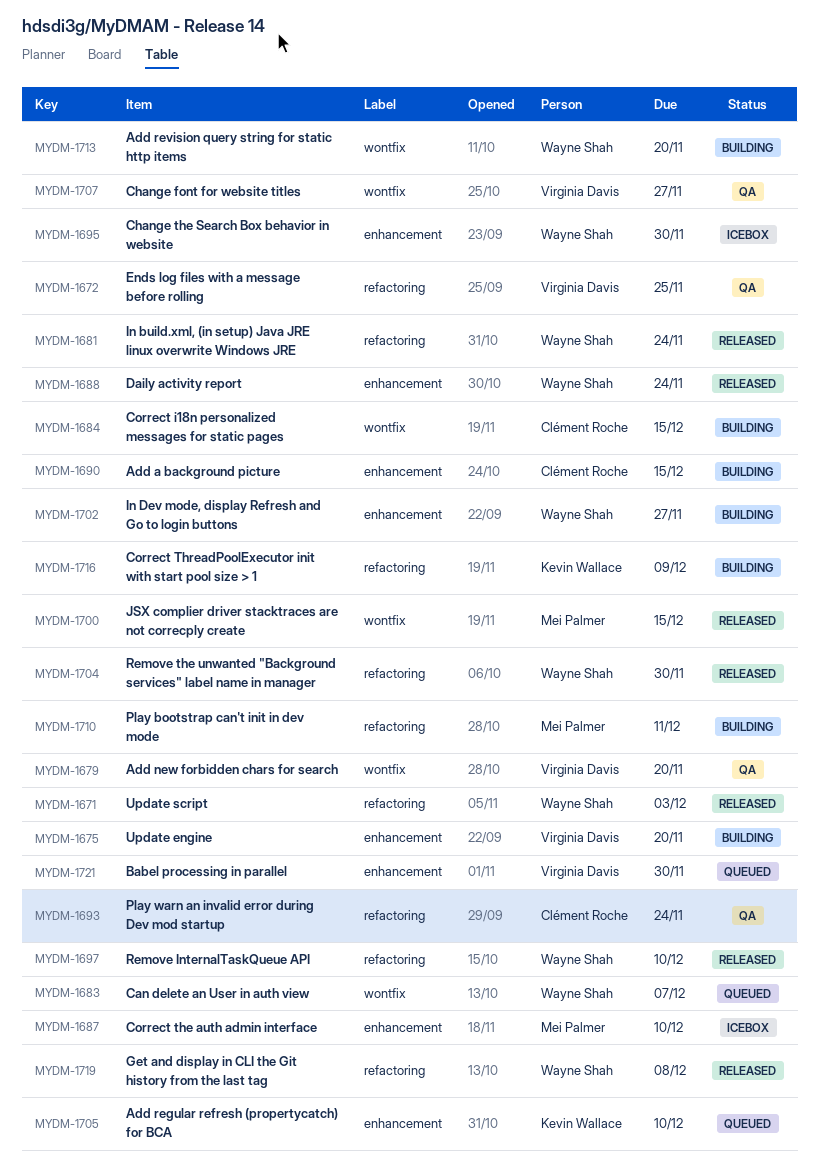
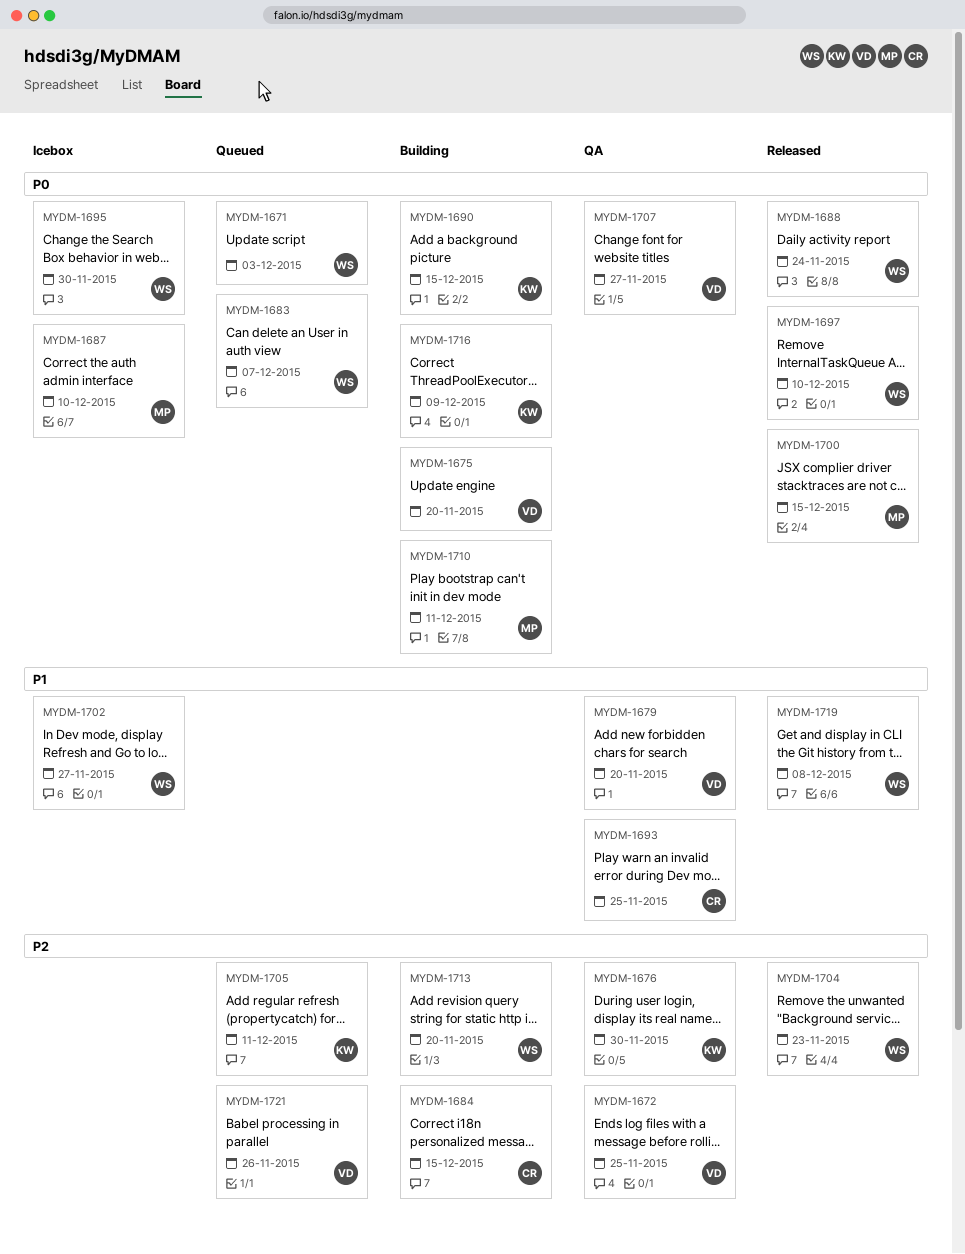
MYDM-1671, status: Released -> Queued
MYDM-1676: none -> present
MYDM-1681: present -> none
MYDM-1690, owner: Clément Roche -> Kevin Wallace
MYDM-1693, due: Nov 24 -> Nov 25
MYDM-1702, status: Building -> Icebox
MYDM-1704, due: Nov 30 -> Nov 23
MYDM-1705, due: Dec 10 -> Dec 11
MYDM-1721, due: Nov 30 -> Nov 26

